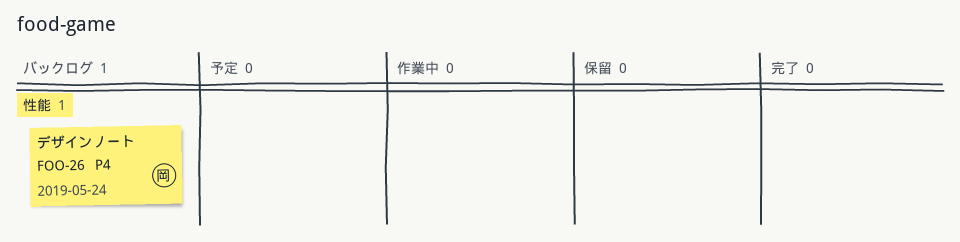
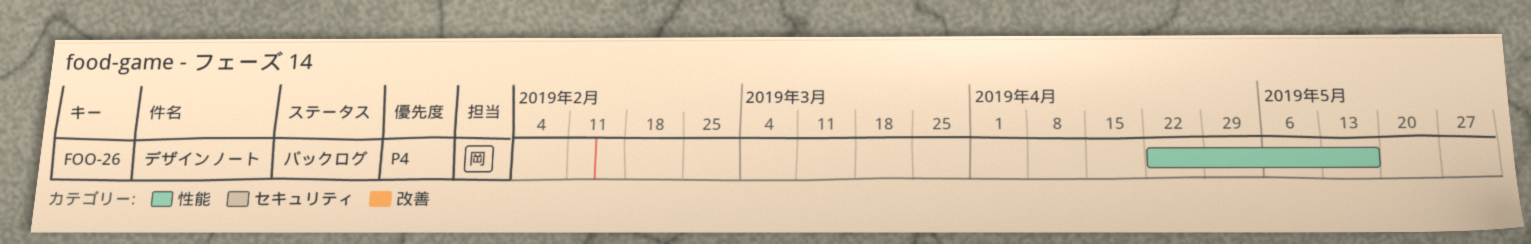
FOO-26, due: May 24 -> May 17

